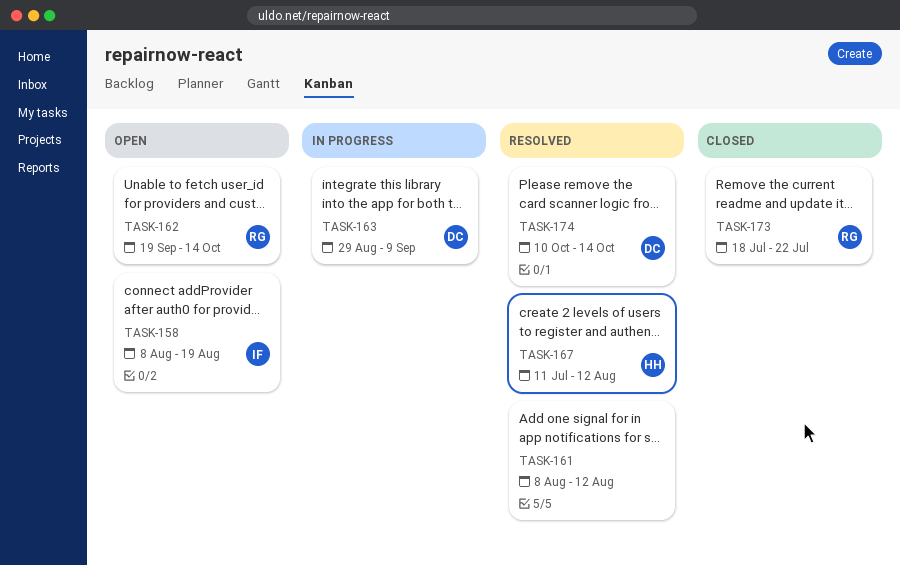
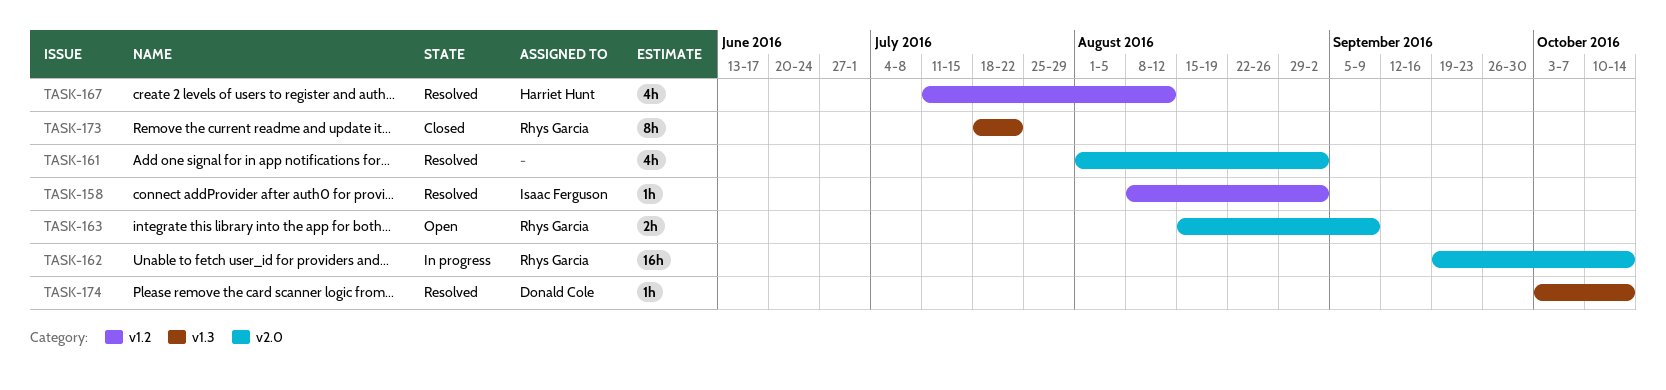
TASK-158, status: Open -> Resolved
TASK-158, due: Aug 19 -> Sep 2
TASK-161, start: Aug 8 -> Aug 1
TASK-161, due: Aug 12 -> Sep 2
TASK-162, status: Open -> In progress
TASK-163, status: In progress -> Open
TASK-163, owner: Donald Cole -> Rhys Garcia
TASK-163, start: Aug 29 -> Aug 15
TASK-174, start: Oct 10 -> Oct 3

